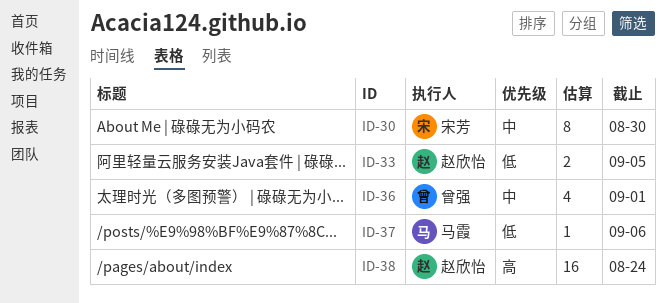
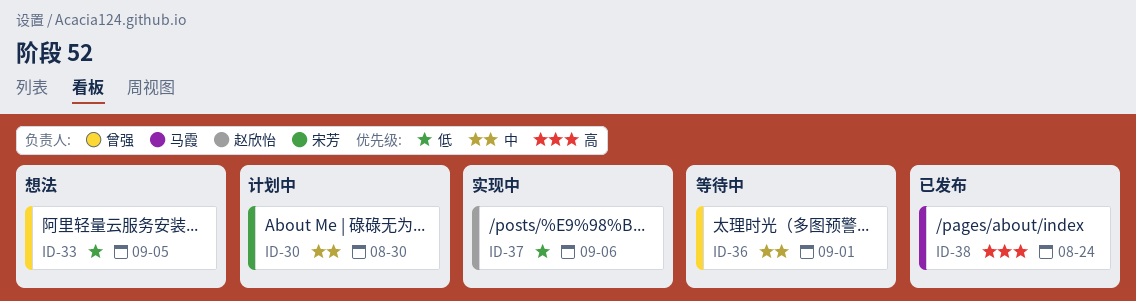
ID-33, owner: 赵欣怡 -> 曾强
ID-37, owner: 马霞 -> 赵欣怡
ID-38, owner: 赵欣怡 -> 马霞

